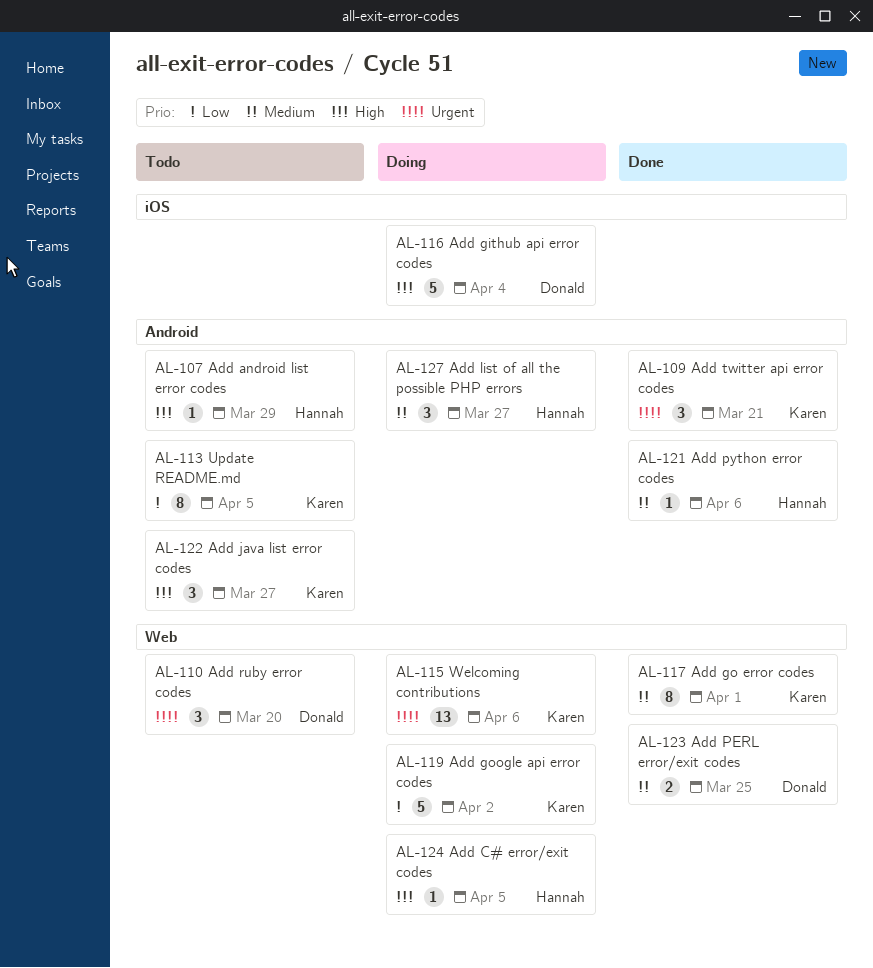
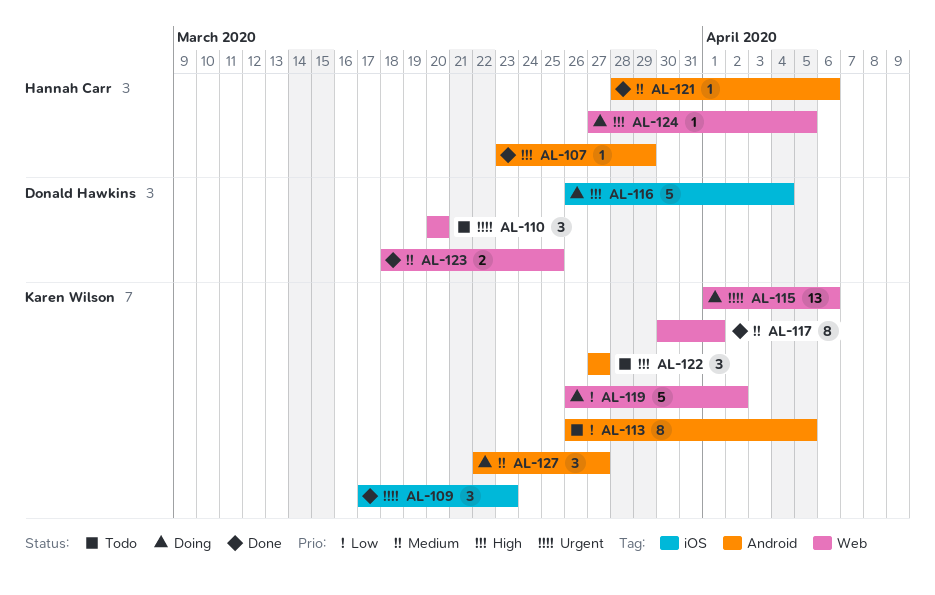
AL-107, status: Todo -> Done
AL-109, label: Android -> iOS
AL-109, due: Mar 21 -> Mar 23
AL-127, owner: Hannah Carr -> Karen Wilson

